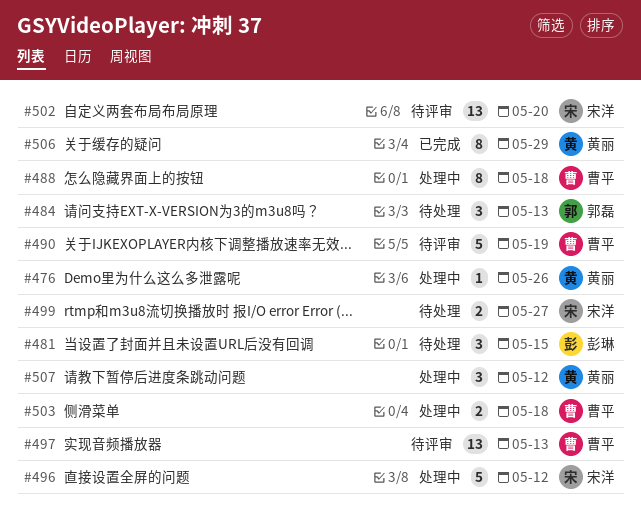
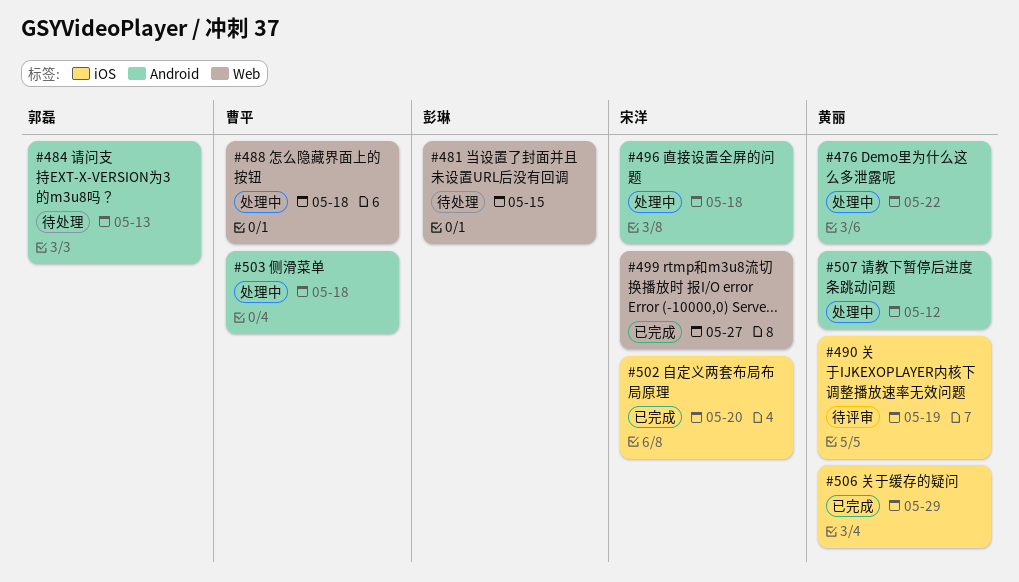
#476, due: May 26 -> May 22
#490, owner: 曹平 -> 黄丽
#496, due: May 12 -> May 18
#497: present -> none
#499, status: 待处理 -> 已完成
#502, status: 待评审 -> 已完成

